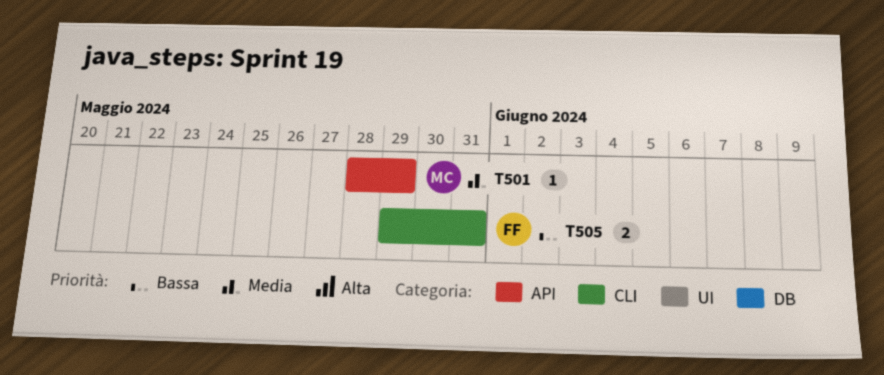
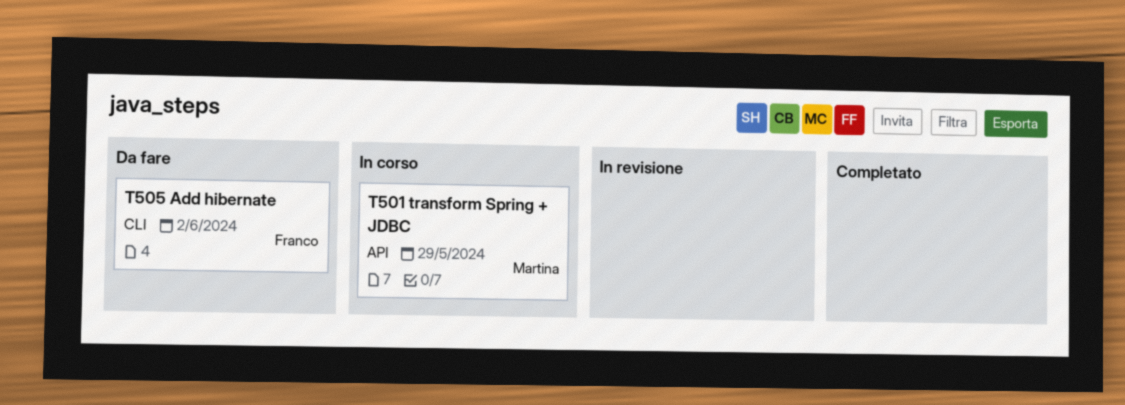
T505, due: May 31 -> Jun 2

